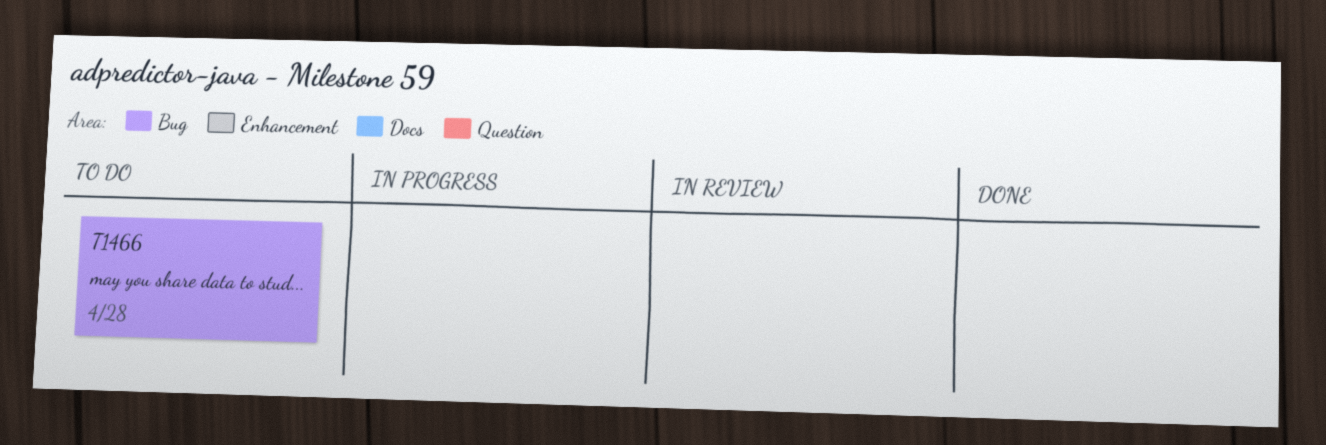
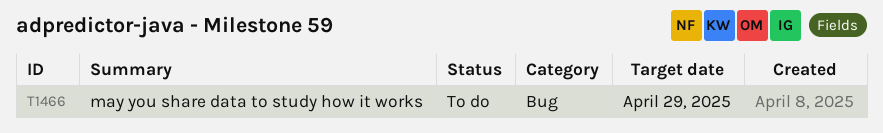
T1466, due: Apr 28 -> Apr 29

